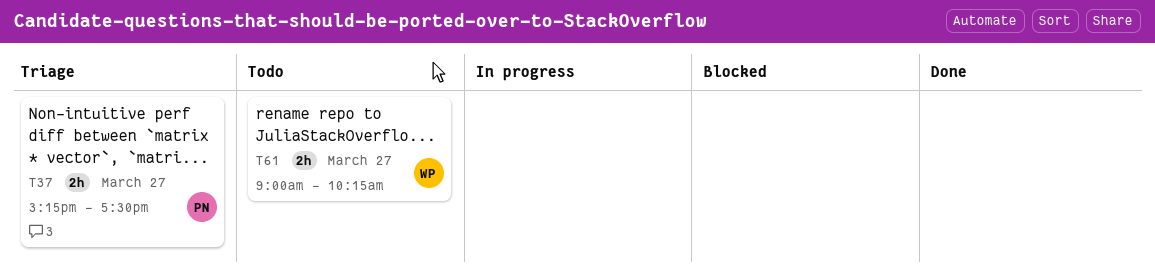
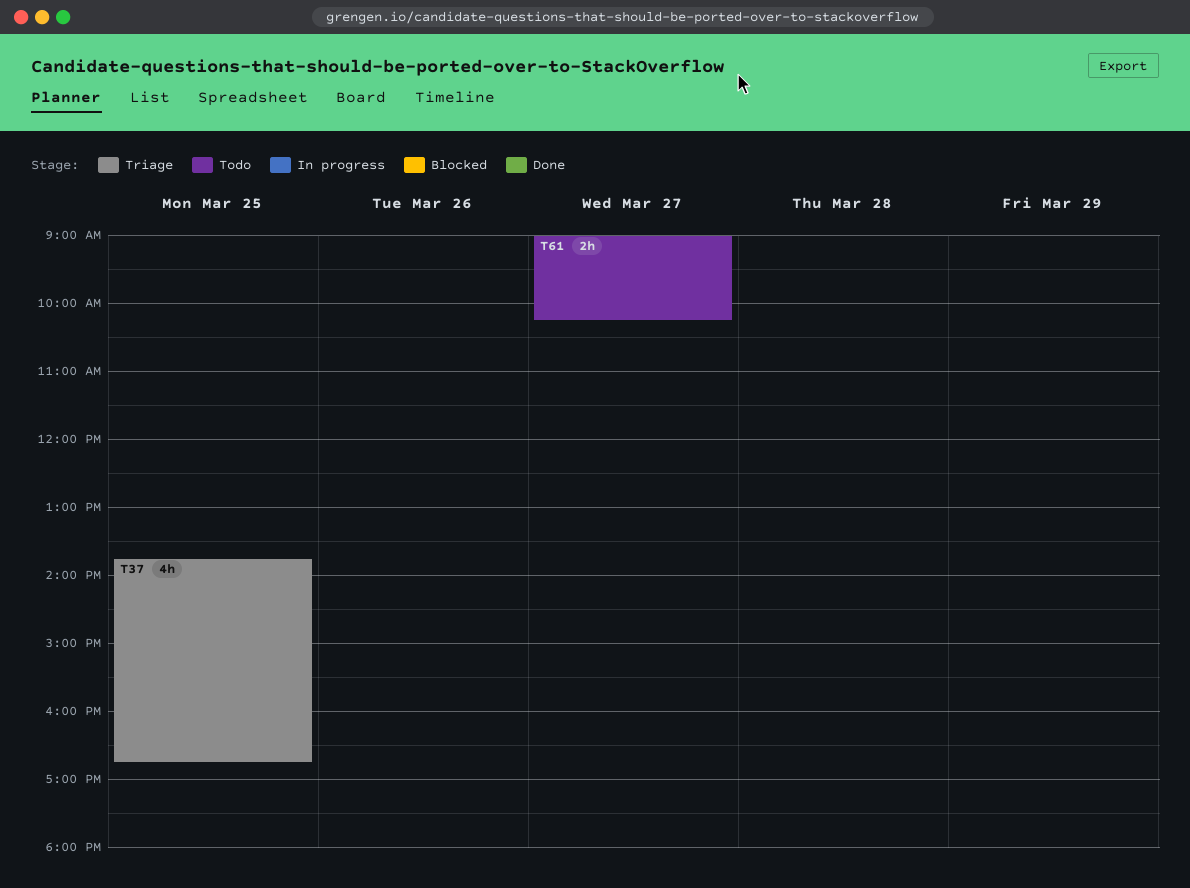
T37, estimate: 2h -> 4h
T37, day: Mar 27 -> Mar 25
T37, begins: 15:15 -> 13:45
T37, ends: 17:30 -> 16:45

